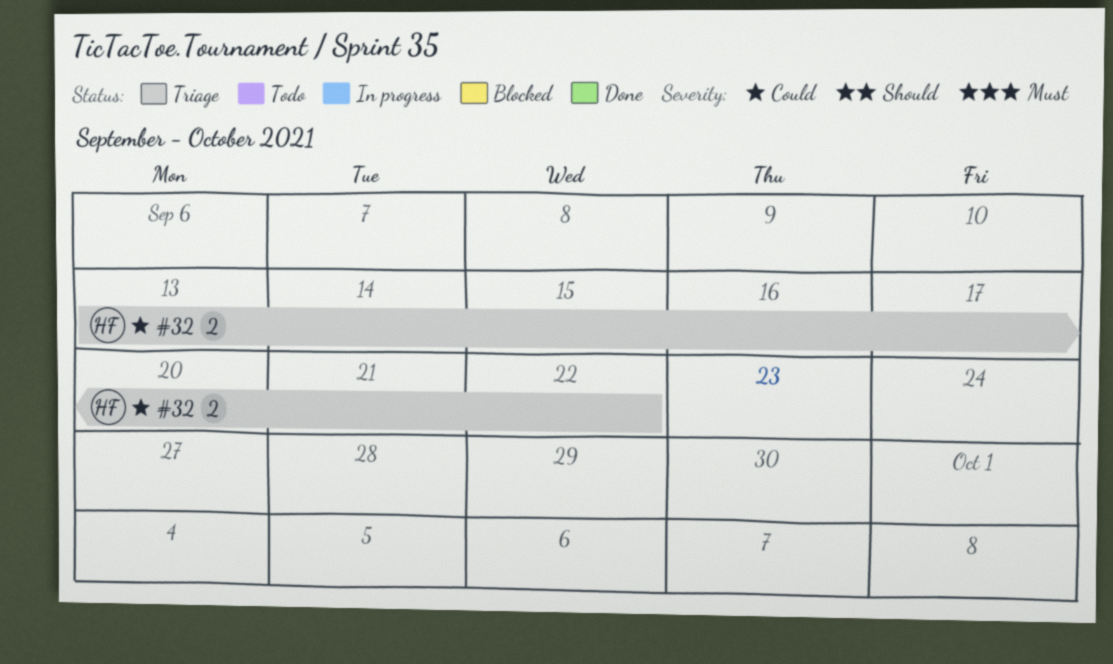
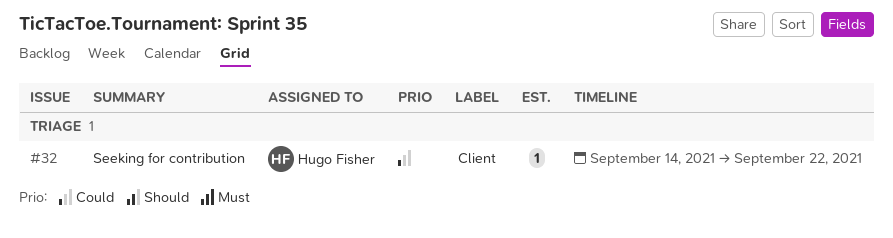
#32, estimate: 2 -> 1
#32, start: Sep 13 -> Sep 14

